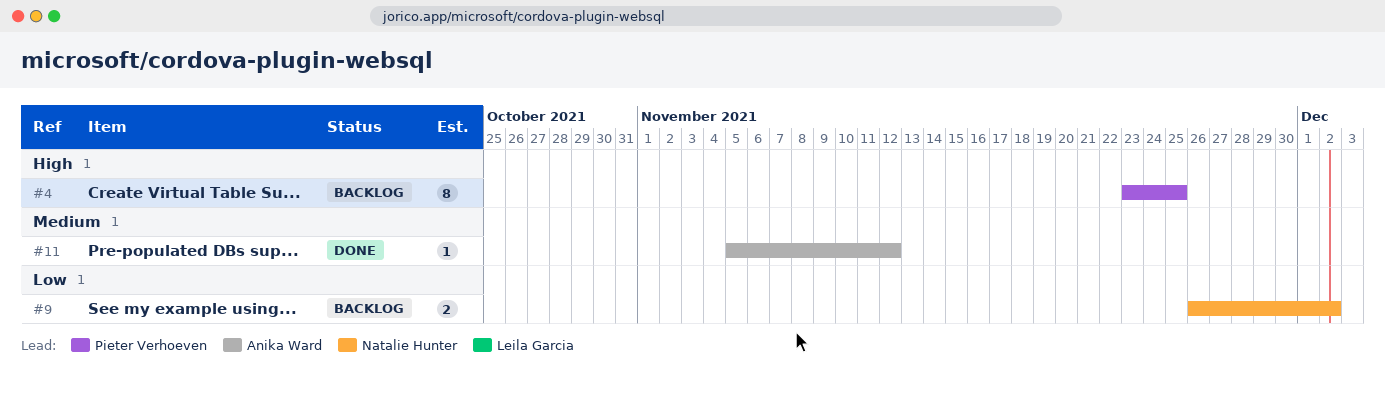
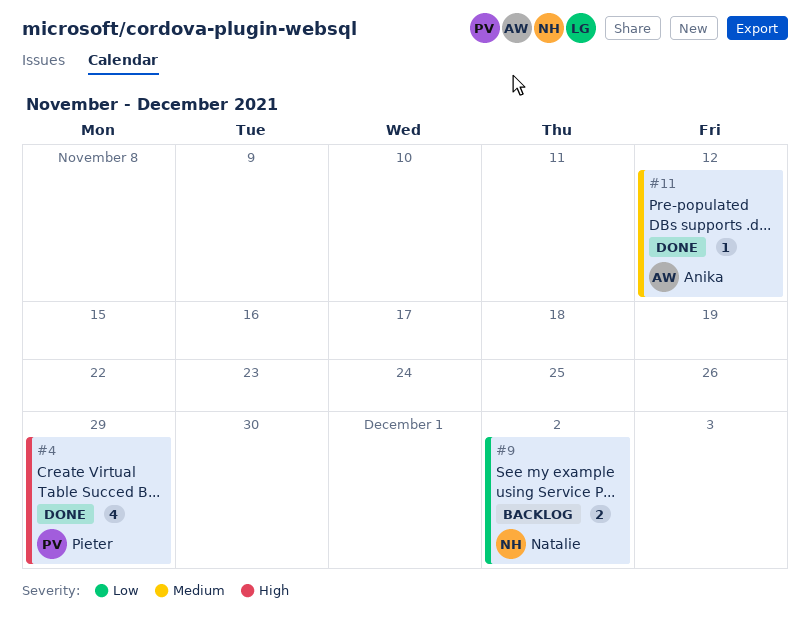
#4, status: Backlog -> Done
#4, estimate: 8 -> 4
#4, due: Nov 25 -> Nov 29

